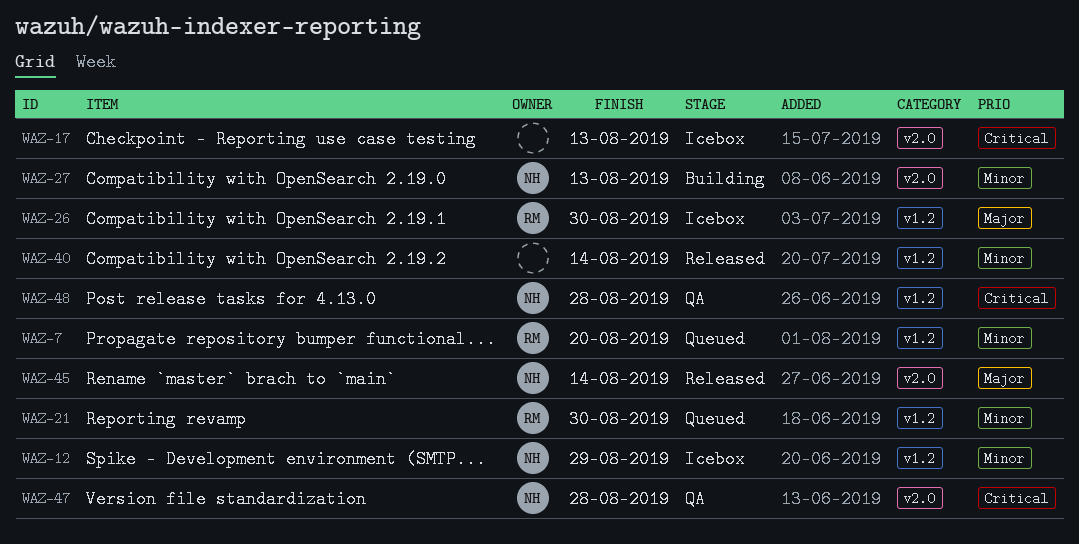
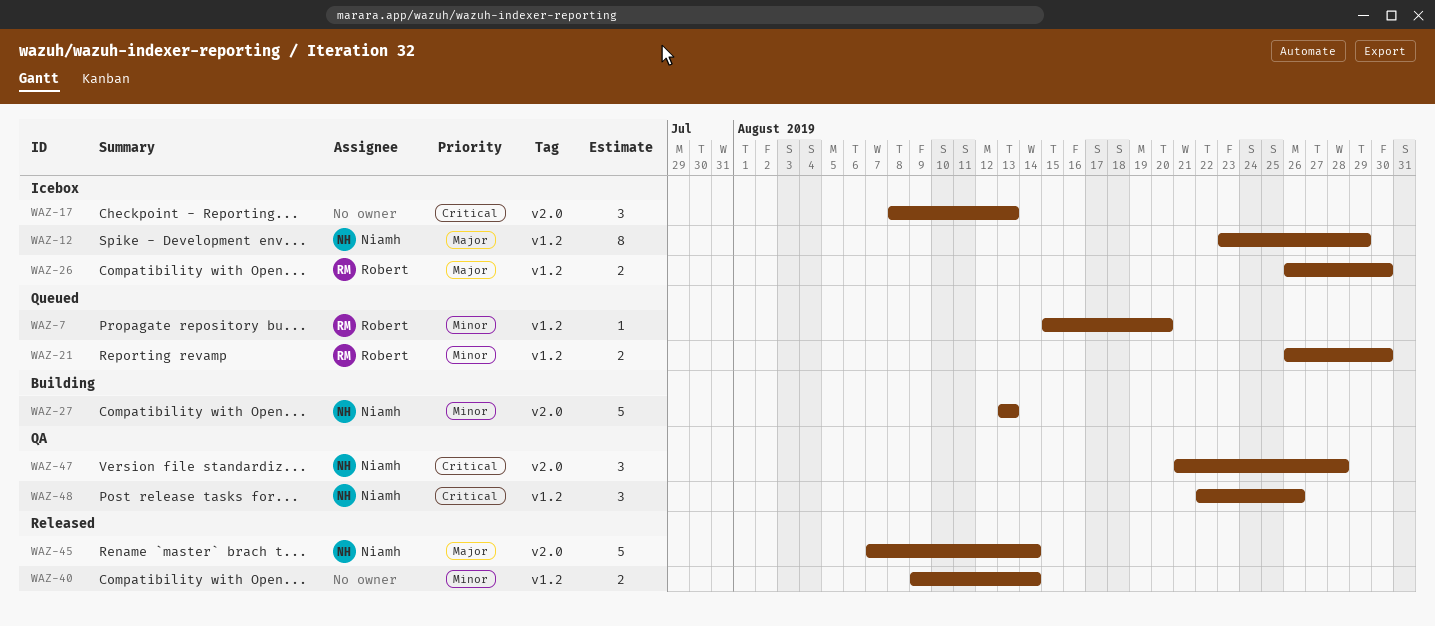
WAZ-12, priority: Minor -> Major
WAZ-48, due: Aug 28 -> Aug 26

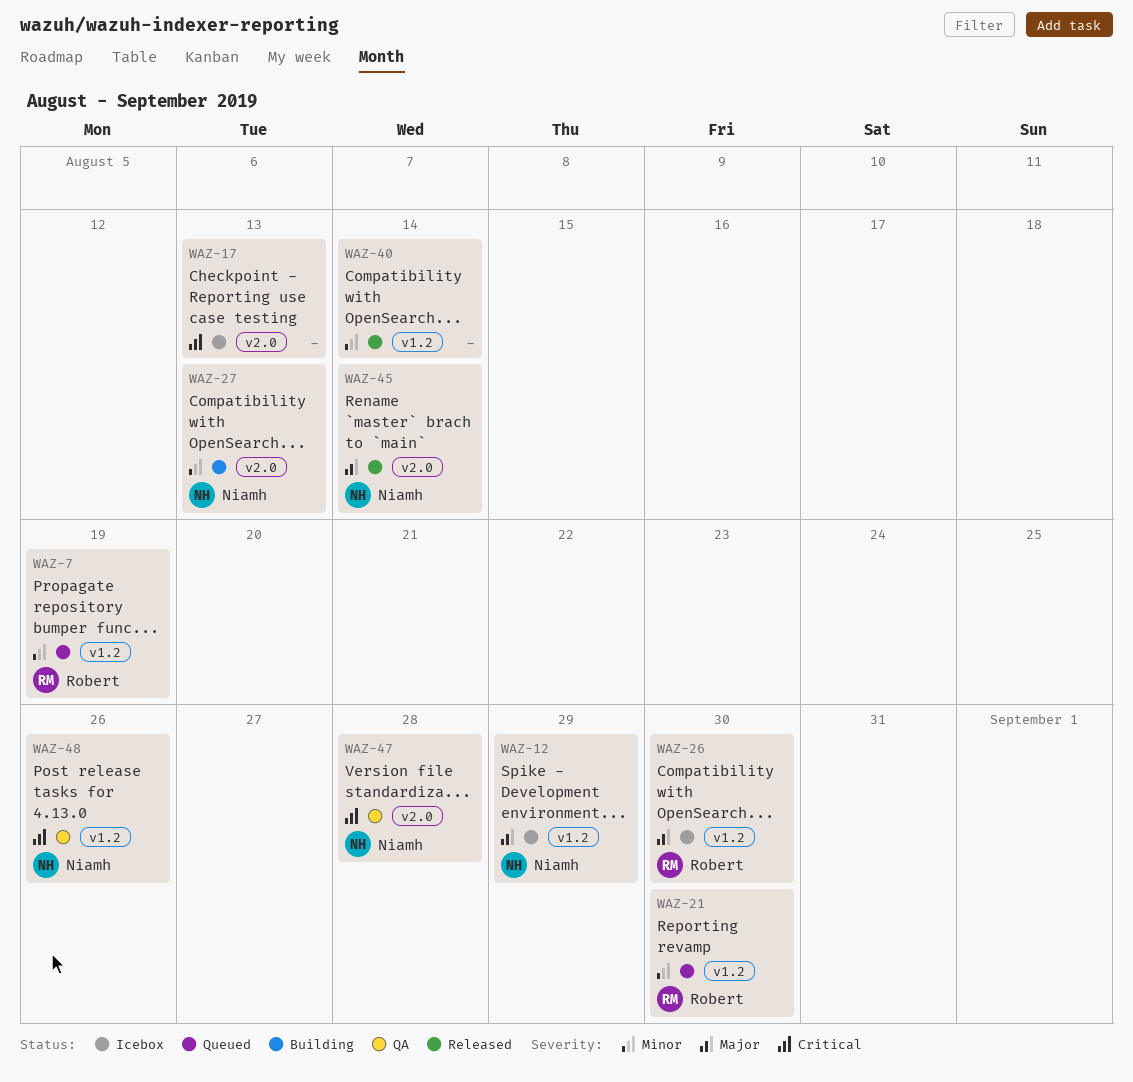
WAZ-7, due: Aug 20 -> Aug 19

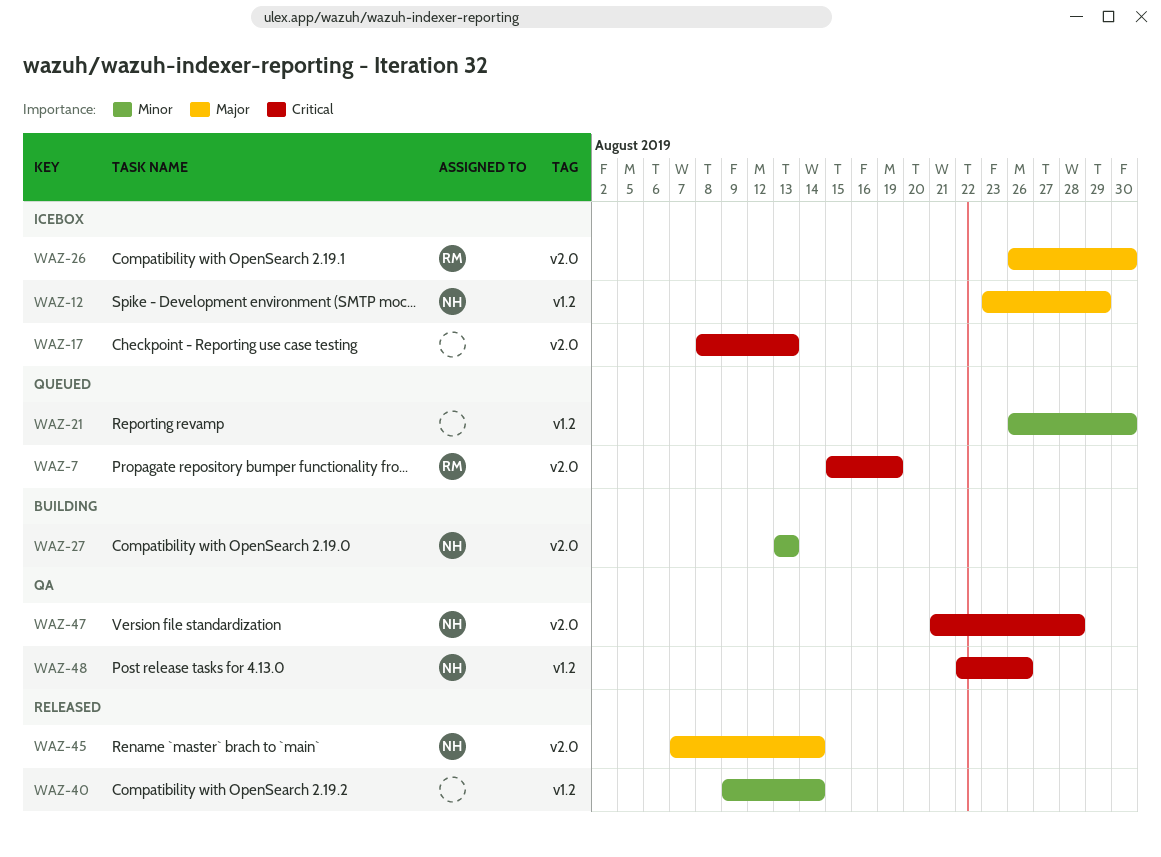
WAZ-7, priority: Minor -> Critical
WAZ-7, label: v1.2 -> v2.0
WAZ-21, owner: Robert -> none
WAZ-26, label: v1.2 -> v2.0

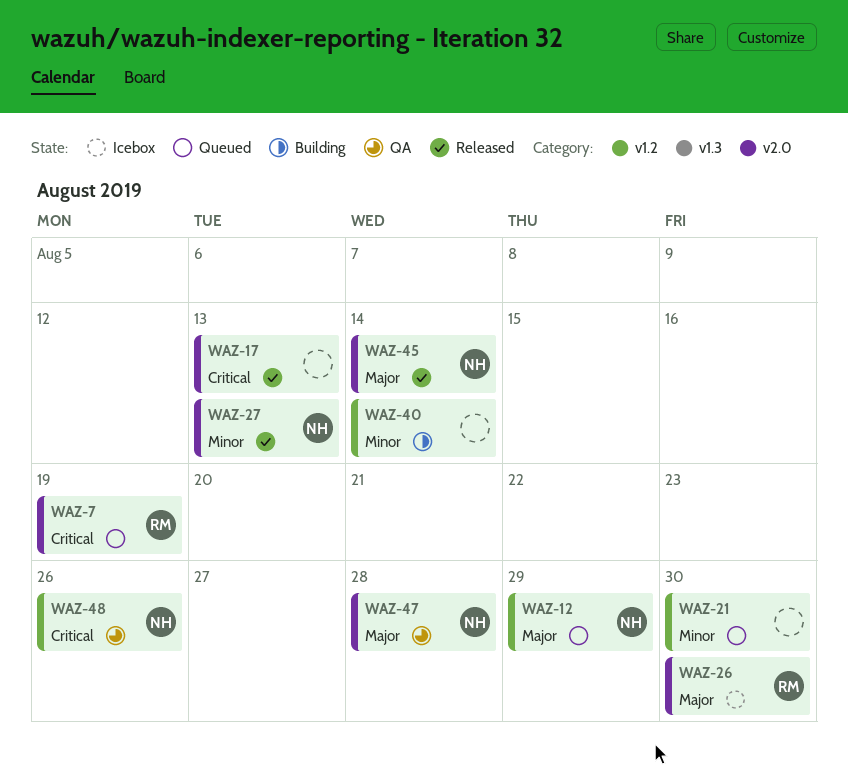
WAZ-12, status: Icebox -> Queued
WAZ-17, status: Icebox -> Released
WAZ-27, status: Building -> Released
WAZ-40, status: Released -> Building
WAZ-47, priority: Critical -> Major

